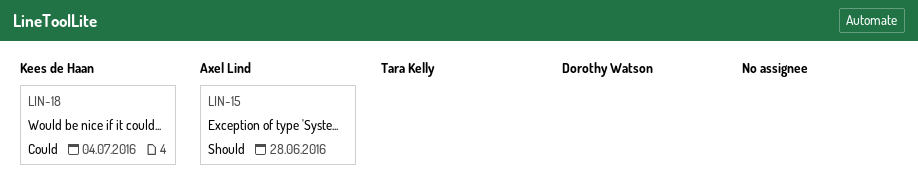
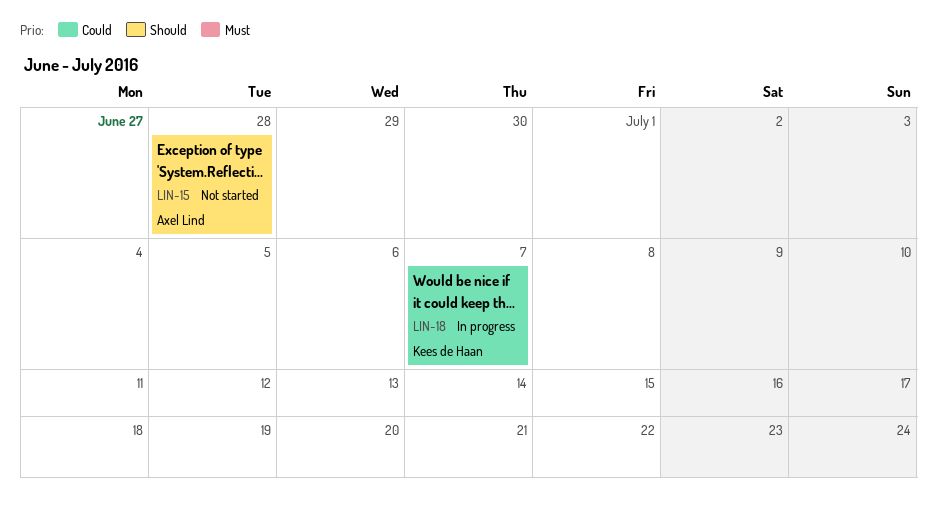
LIN-18, due: Jul 4 -> Jul 7

